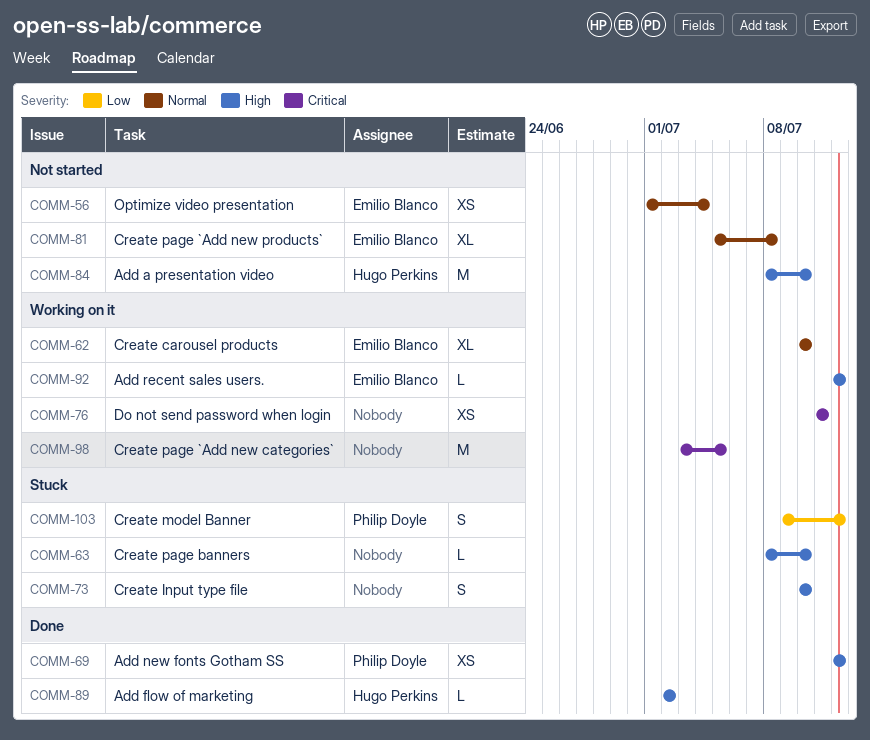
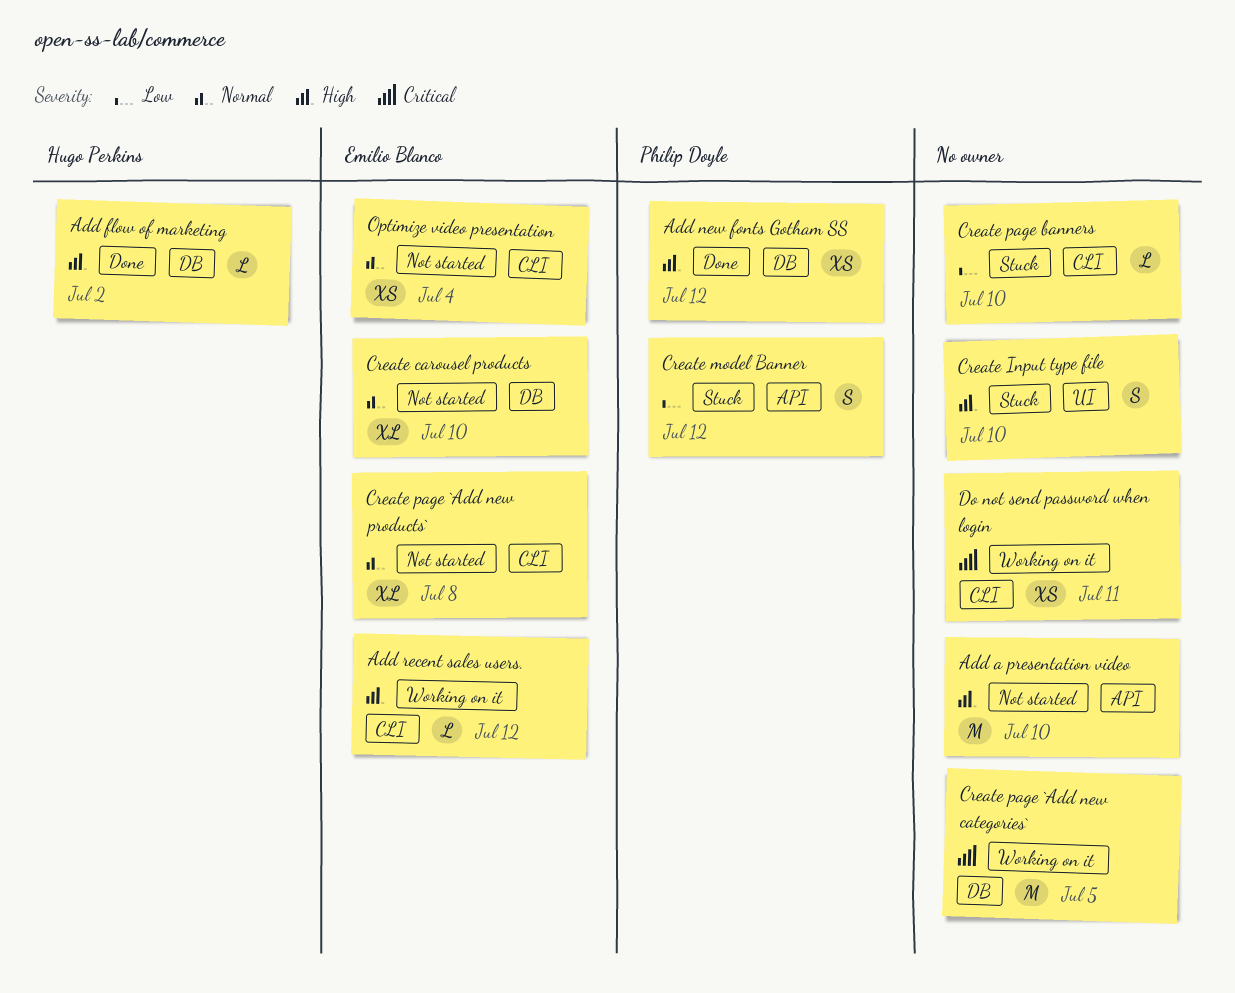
Add a presentation video, owner: Hugo Perkins -> none
Create carousel products, status: Working on it -> Not started
Create page banners, priority: High -> Low

